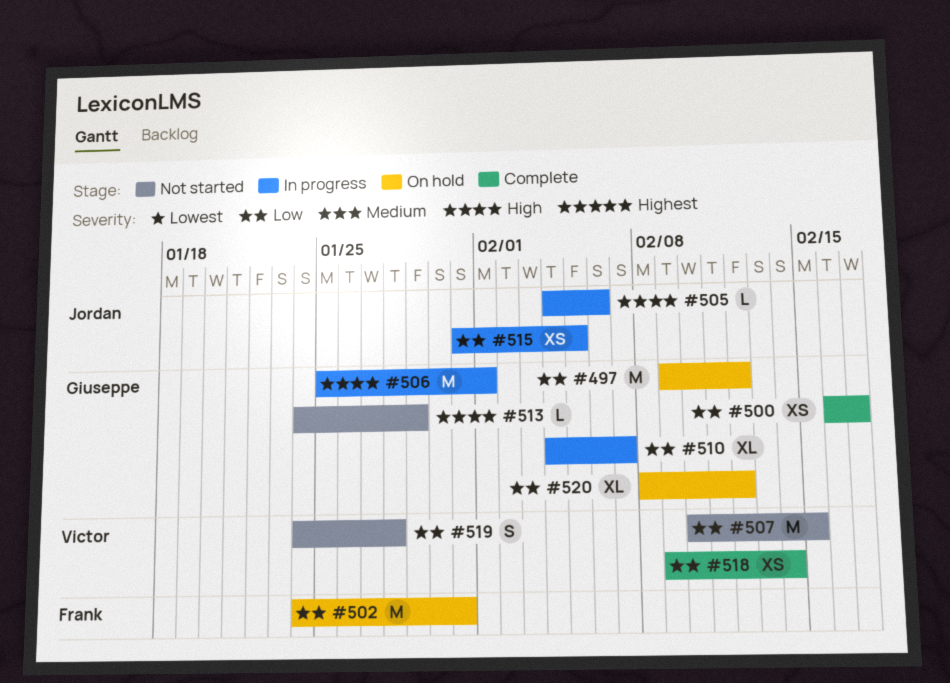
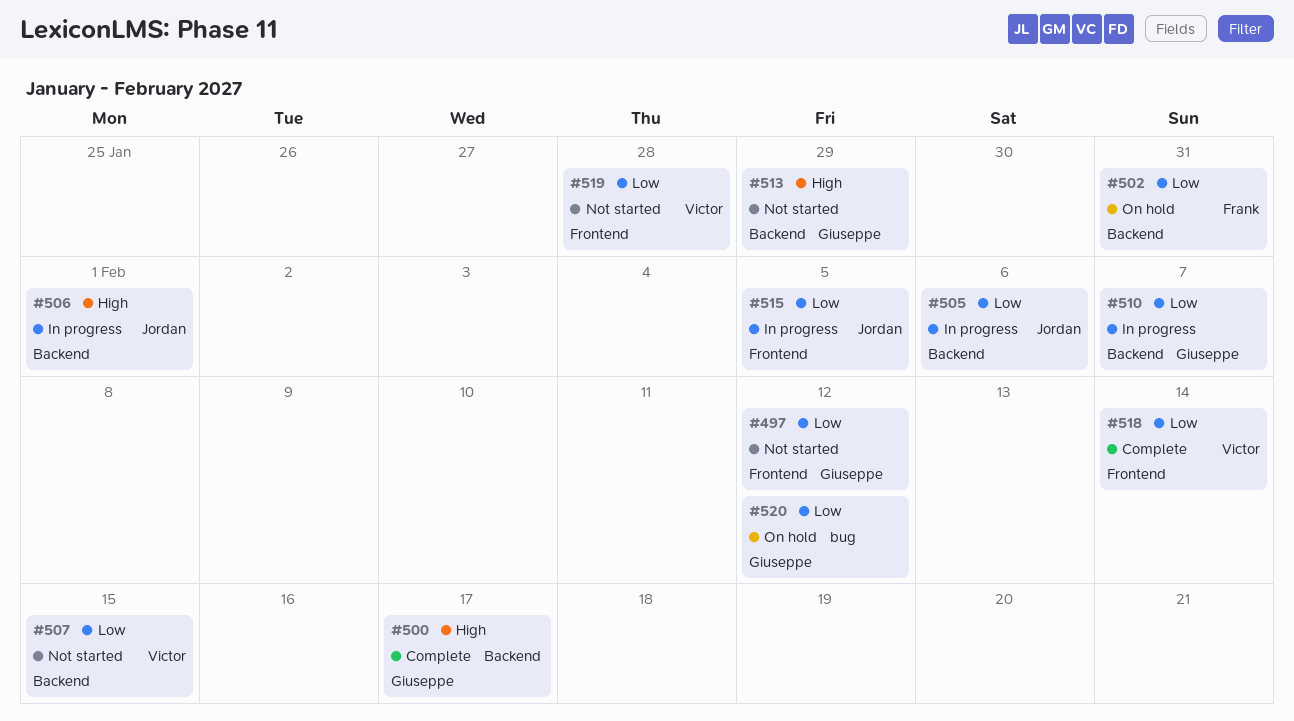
#497, status: On hold -> Not started
#500, priority: Low -> High
#505, priority: High -> Low
#506, owner: Giuseppe -> Jordan

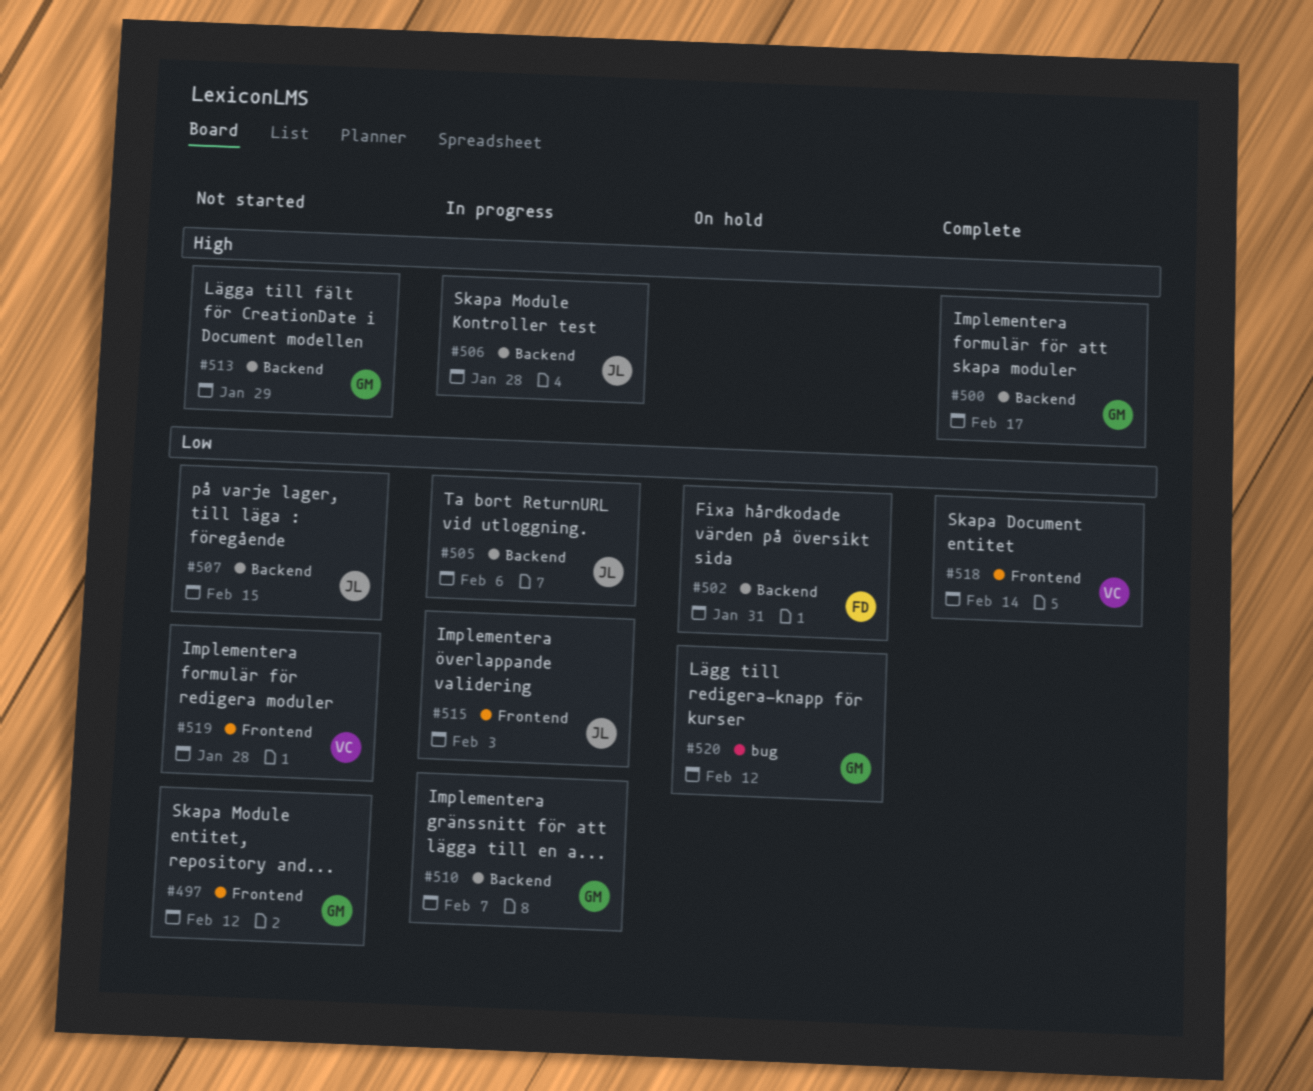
#506, due: Feb 1 -> Jan 28
#507, owner: Victor -> Jordan
#515, due: Feb 5 -> Feb 3

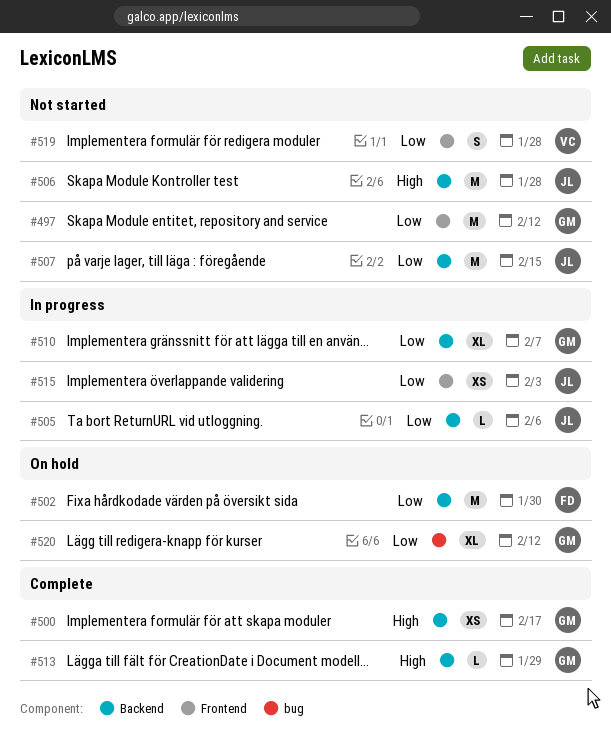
#502, due: Jan 31 -> Jan 30
#506, status: In progress -> Not started
#513, status: Not started -> Complete
#518: present -> none

